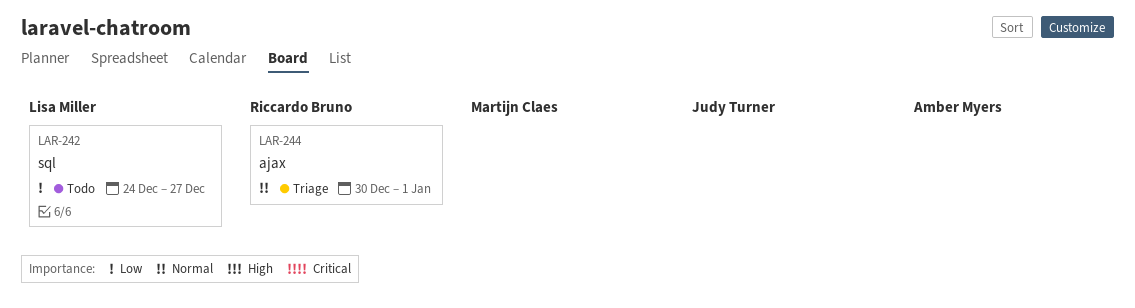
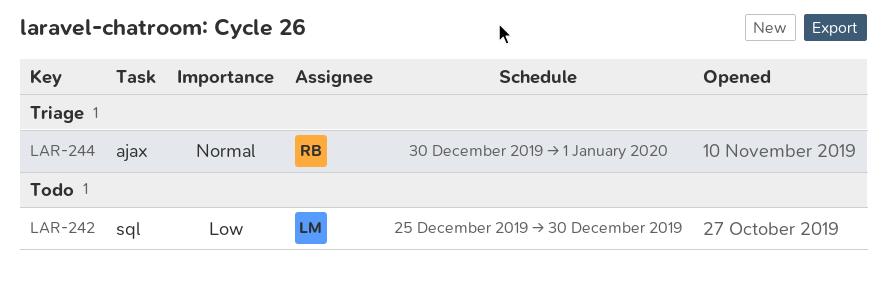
LAR-242, start: Dec 24 -> Dec 25
LAR-242, due: Dec 27 -> Dec 30

